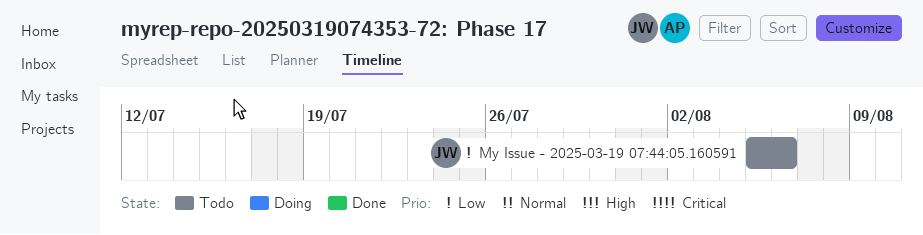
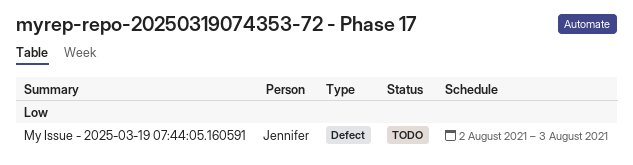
My Issue - 2025-03-19 07:44:05.160591, start: Aug 5 -> Aug 2
My Issue - 2025-03-19 07:44:05.160591, due: Aug 6 -> Aug 3

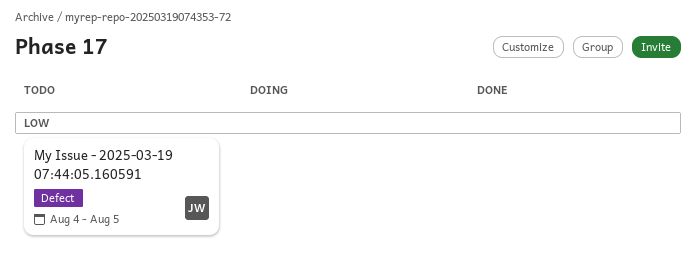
My Issue - 2025-03-19 07:44:05.160591, start: Aug 2 -> Aug 4
My Issue - 2025-03-19 07:44:05.160591, due: Aug 3 -> Aug 5

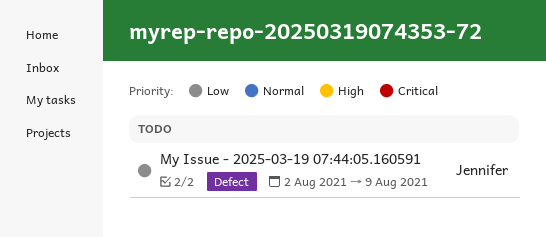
My Issue - 2025-03-19 07:44:05.160591, start: Aug 4 -> Aug 2
My Issue - 2025-03-19 07:44:05.160591, due: Aug 5 -> Aug 9

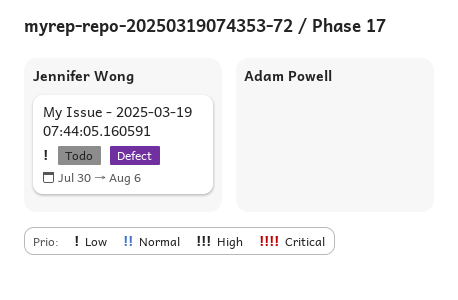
My Issue - 2025-03-19 07:44:05.160591, start: Aug 2 -> Jul 30
My Issue - 2025-03-19 07:44:05.160591, due: Aug 9 -> Aug 6

